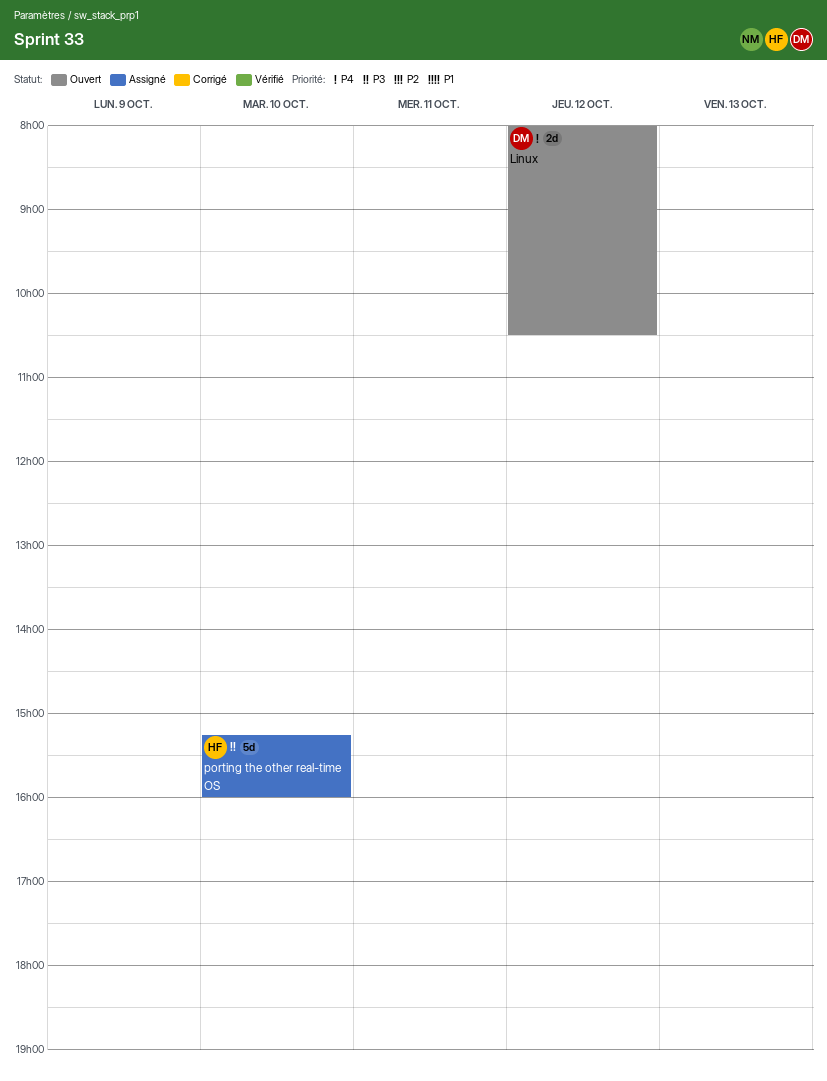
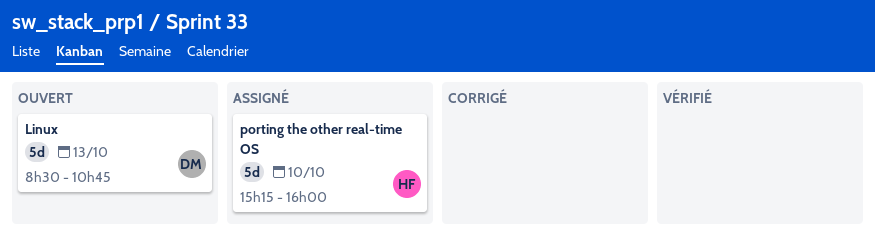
Linux, estimate: 2d -> 5d
Linux, day: Oct 12 -> Oct 13
Linux, begins: 08:00 -> 08:30
Linux, ends: 10:30 -> 10:45

